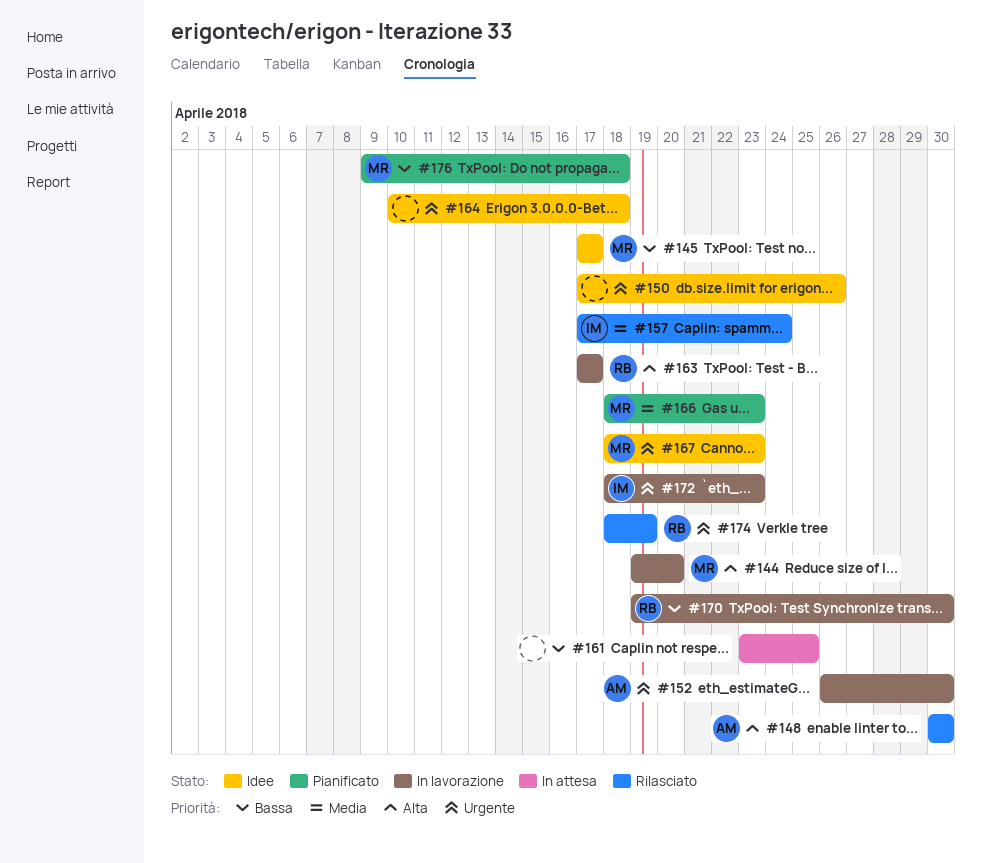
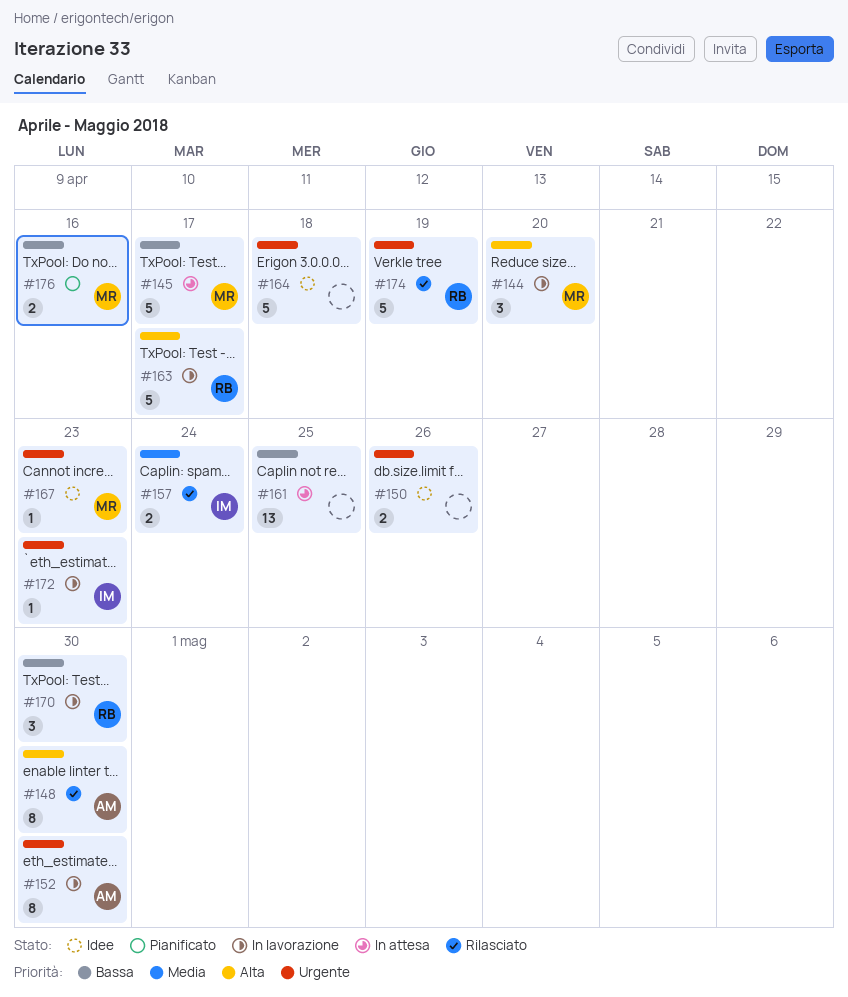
#145, status: Idee -> In attesa
#166: present -> none
#176, due: Apr 18 -> Apr 16

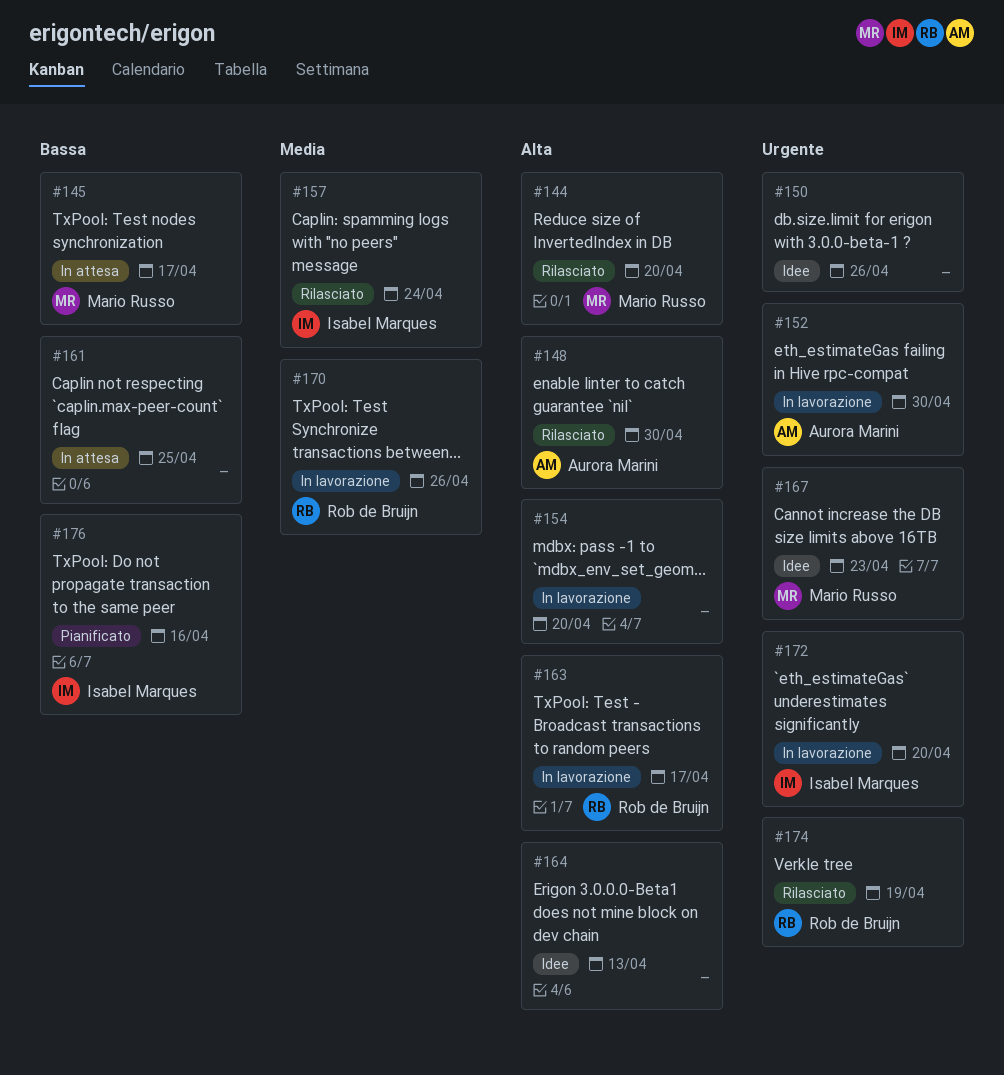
#144, status: In lavorazione -> Rilasciato
#154: none -> present
#164, priority: Urgente -> Alta
#164, due: Apr 18 -> Apr 13
#170, priority: Bassa -> Media
#170, due: Apr 30 -> Apr 26
#172, due: Apr 23 -> Apr 20
#176, owner: Mario Russo -> Isabel Marques

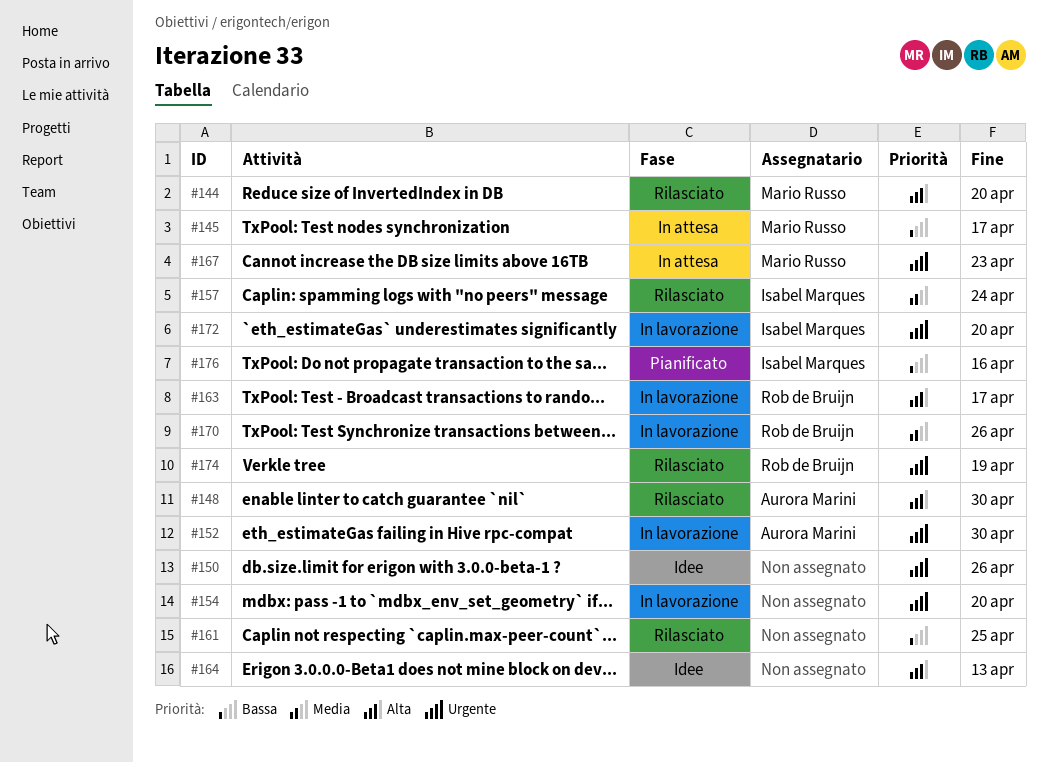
#154, priority: Alta -> Urgente
#161, status: In attesa -> Rilasciato
#167, status: Idee -> In attesa

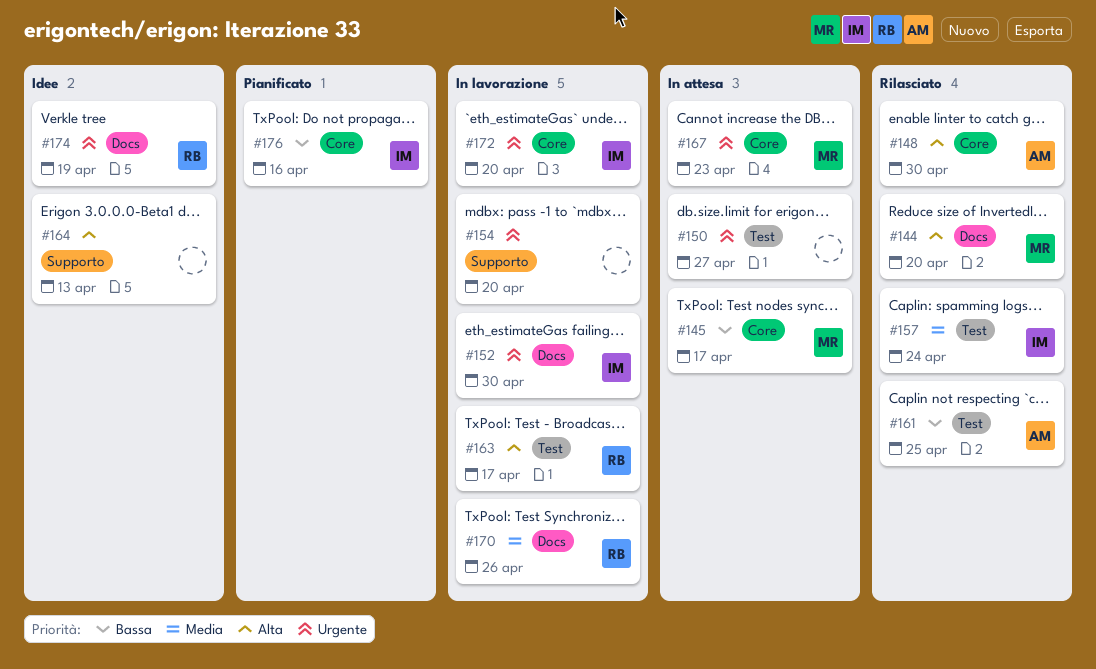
#150, status: Idee -> In attesa
#150, due: Apr 26 -> Apr 27
#152, owner: Aurora Marini -> Isabel Marques
#161, owner: none -> Aurora Marini
#174, status: Rilasciato -> Idee

